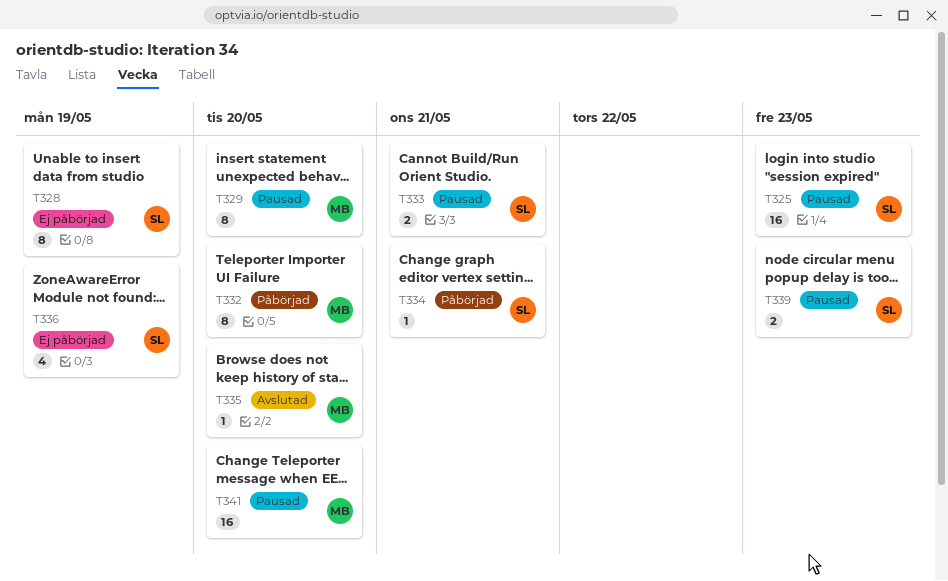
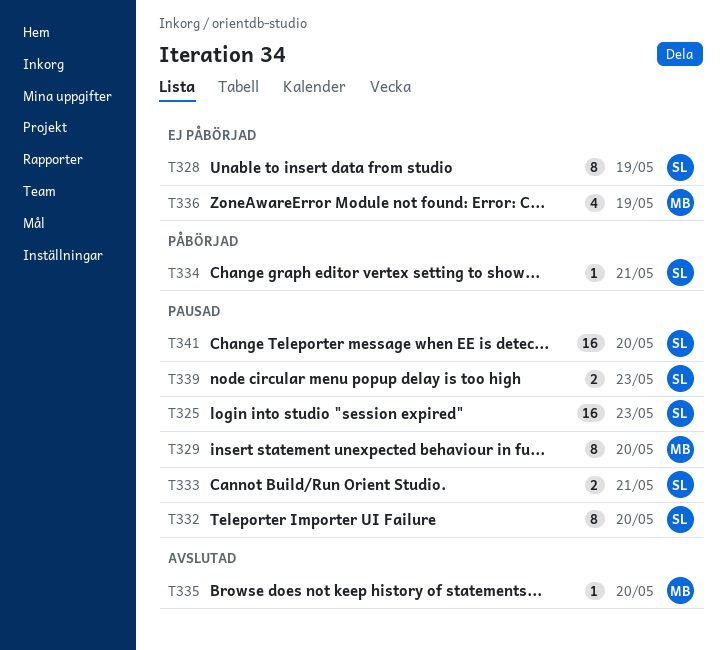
T332, status: Påbörjad -> Pausad
T332, owner: MB -> SL
T336, owner: SL -> MB
T341, owner: MB -> SL

